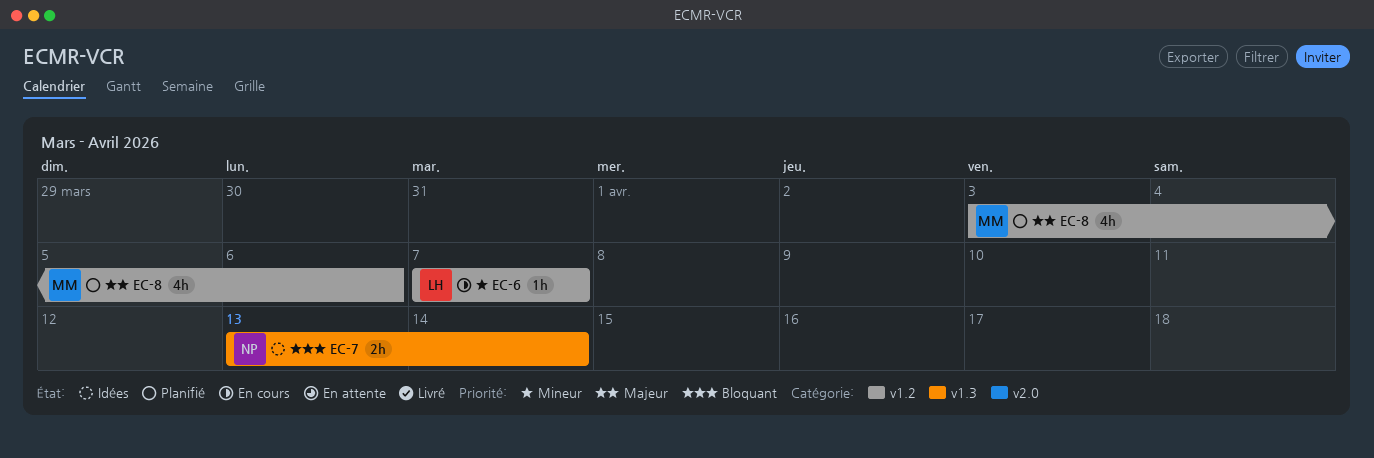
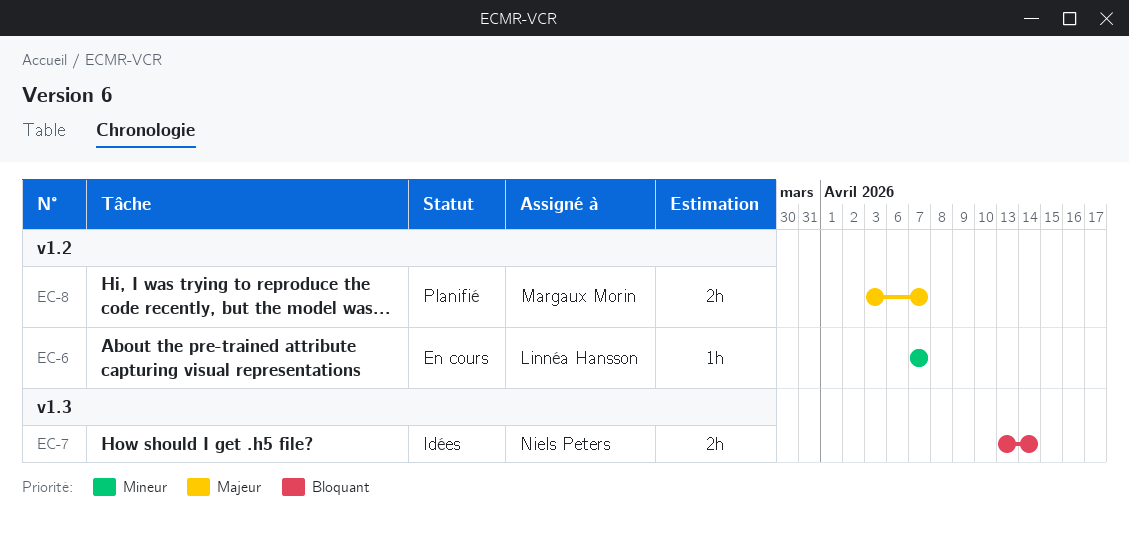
EC-8, estimate: 4h -> 2h
EC-8, due: Apr 6 -> Apr 7

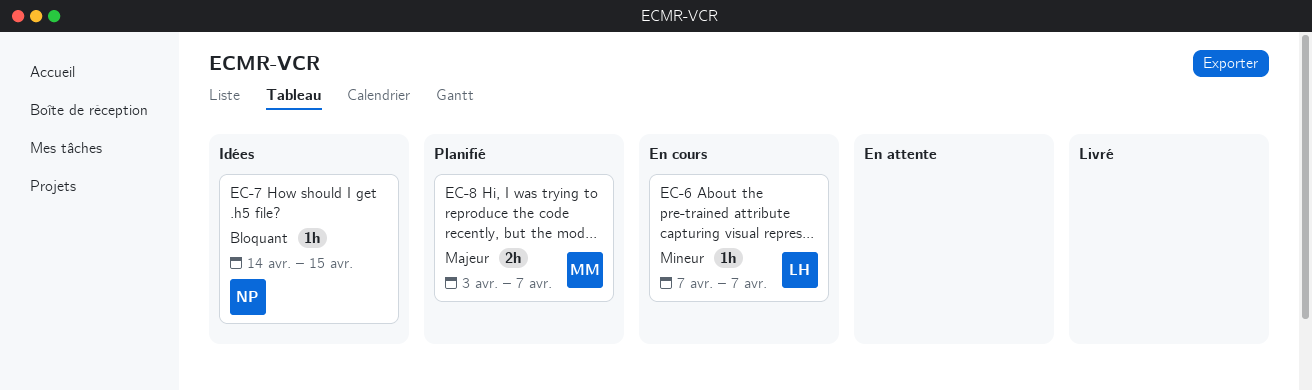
EC-7, estimate: 2h -> 1h
EC-7, start: Apr 13 -> Apr 14
EC-7, due: Apr 14 -> Apr 15

